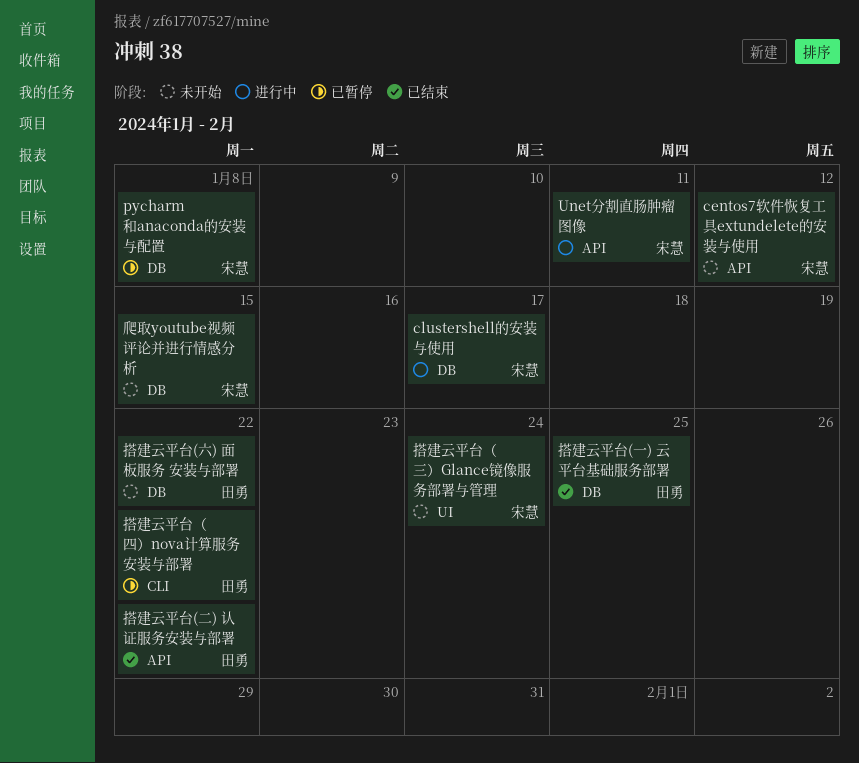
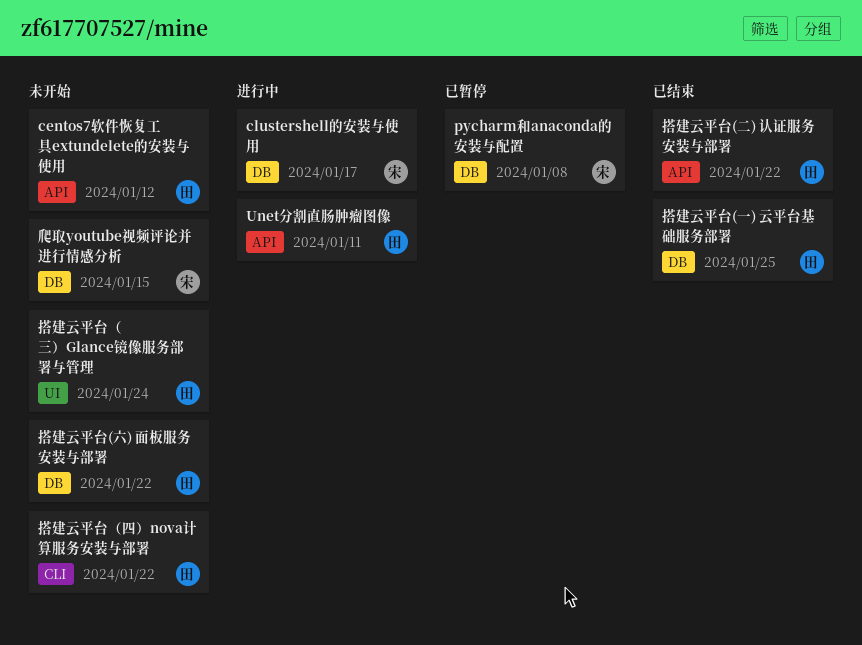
centos7软件恢复工具extundelete的安装与使用, owner: 宋慧 -> 田勇
Unet分割直肠肿瘤图像, owner: 宋慧 -> 田勇
搭建云平台（三）Glance镜像服务部署与管理, owner: 宋慧 -> 田勇
搭建云平台（四）nova计算服务安装与部署, status: 已暂停 -> 未开始

